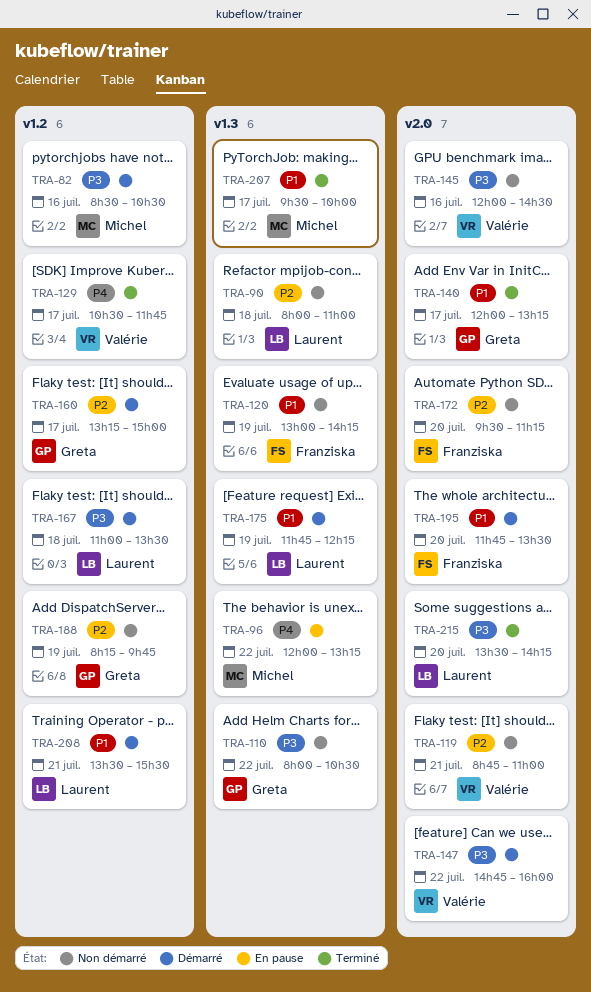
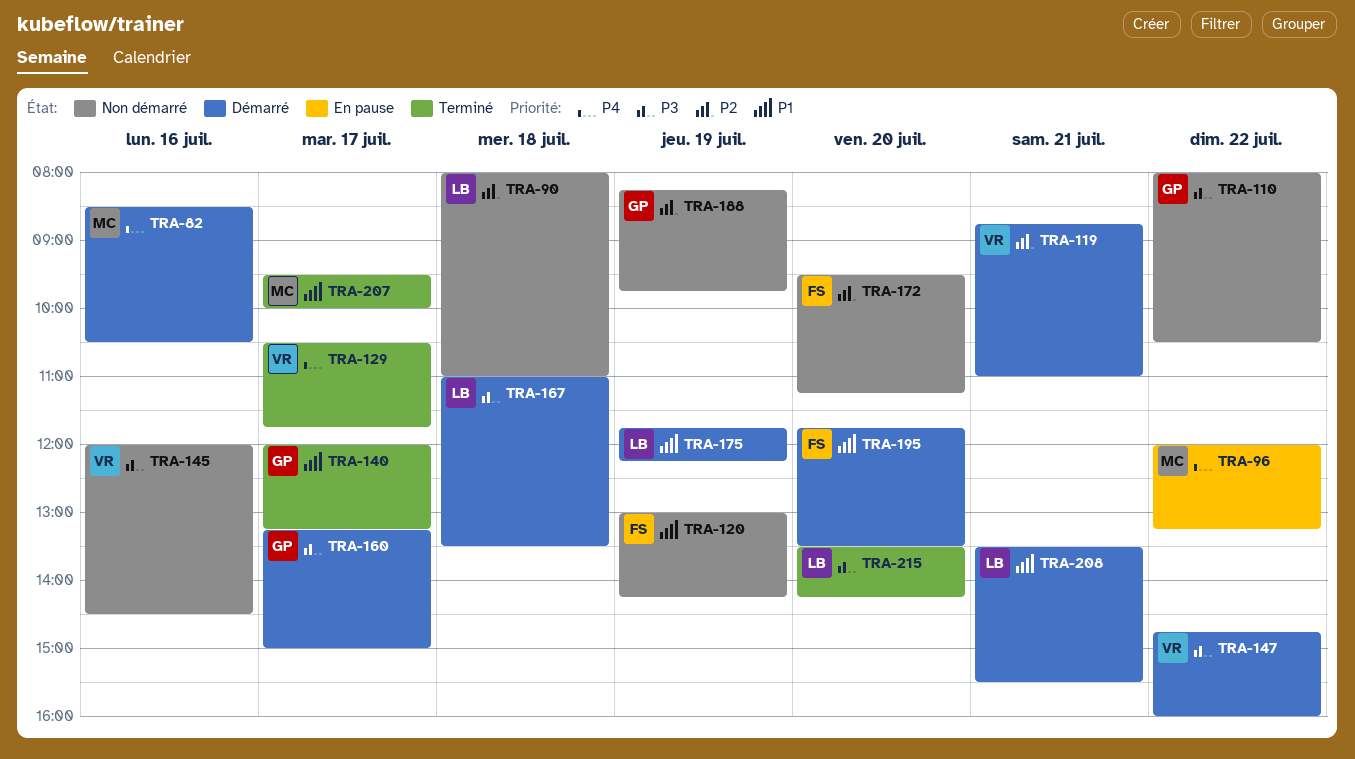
TRA-82, priority: P3 -> P4
TRA-119, status: Non démarré -> Démarré
TRA-160, priority: P2 -> P3

